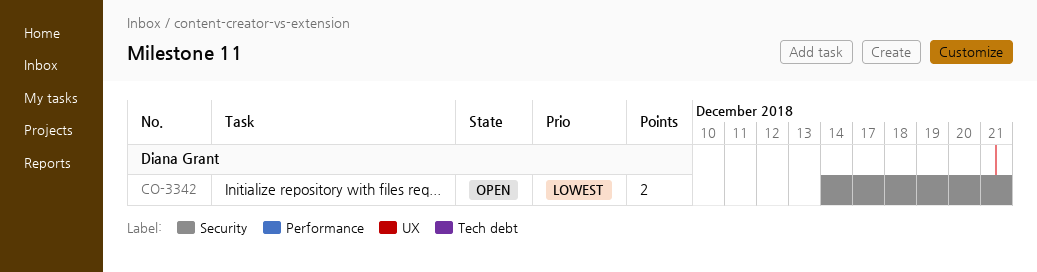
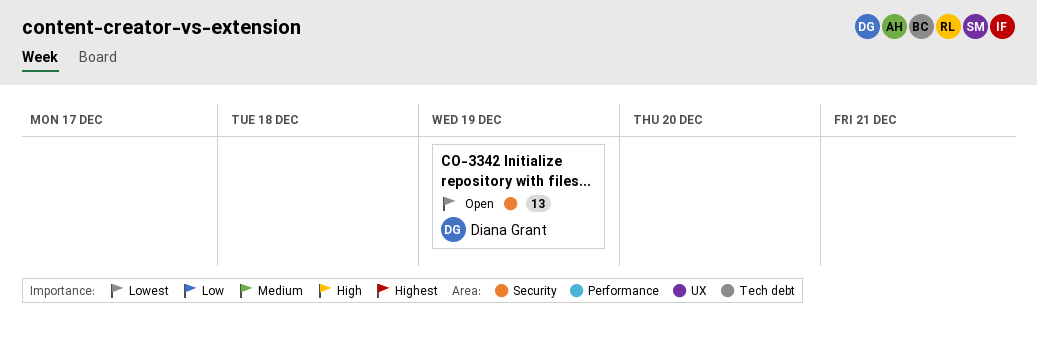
CO-3342, estimate: 2 -> 13
CO-3342, due: Dec 21 -> Dec 19

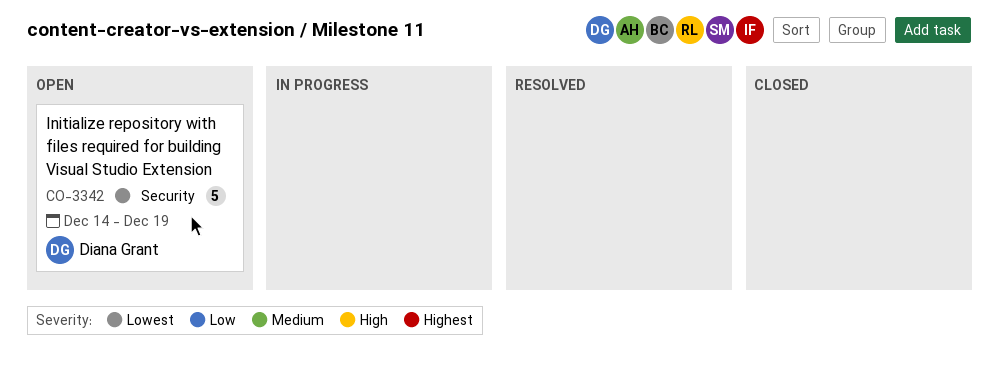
CO-3342, estimate: 13 -> 5

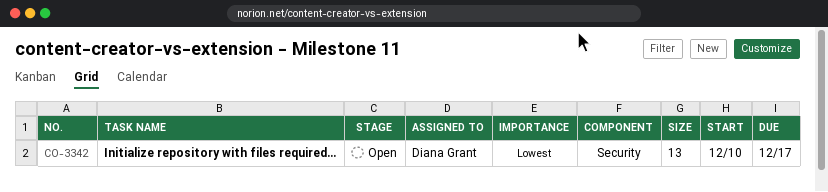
CO-3342, estimate: 5 -> 13
CO-3342, start: Dec 14 -> Dec 10
CO-3342, due: Dec 19 -> Dec 17

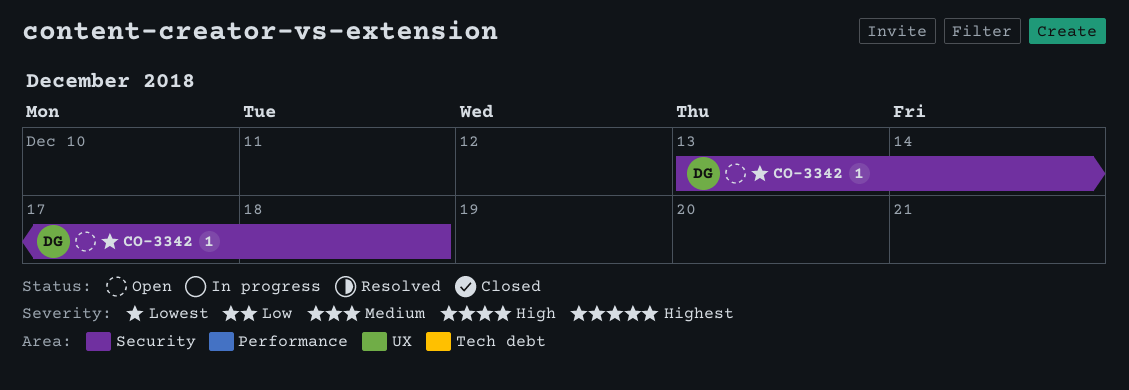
CO-3342, estimate: 13 -> 1
CO-3342, start: Dec 10 -> Dec 13
CO-3342, due: Dec 17 -> Dec 18

